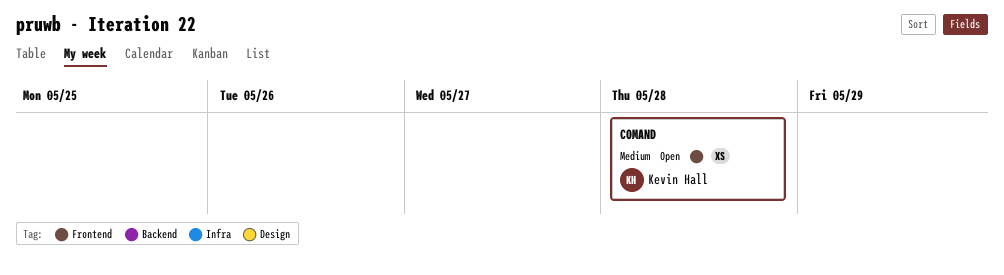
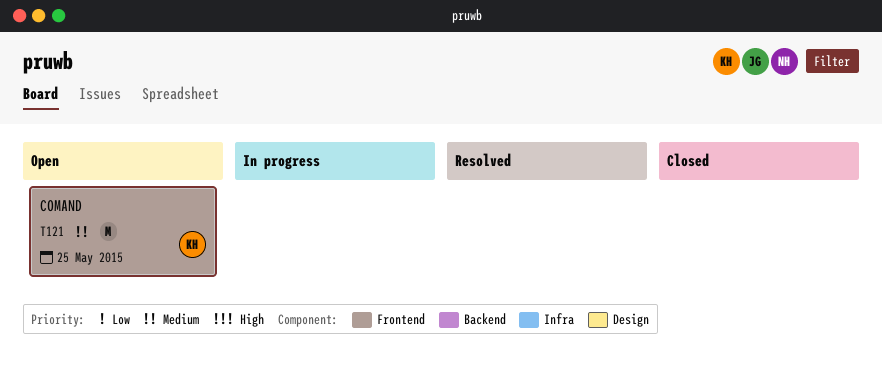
COMAND, estimate: XS -> M
COMAND, due: May 28 -> May 25

